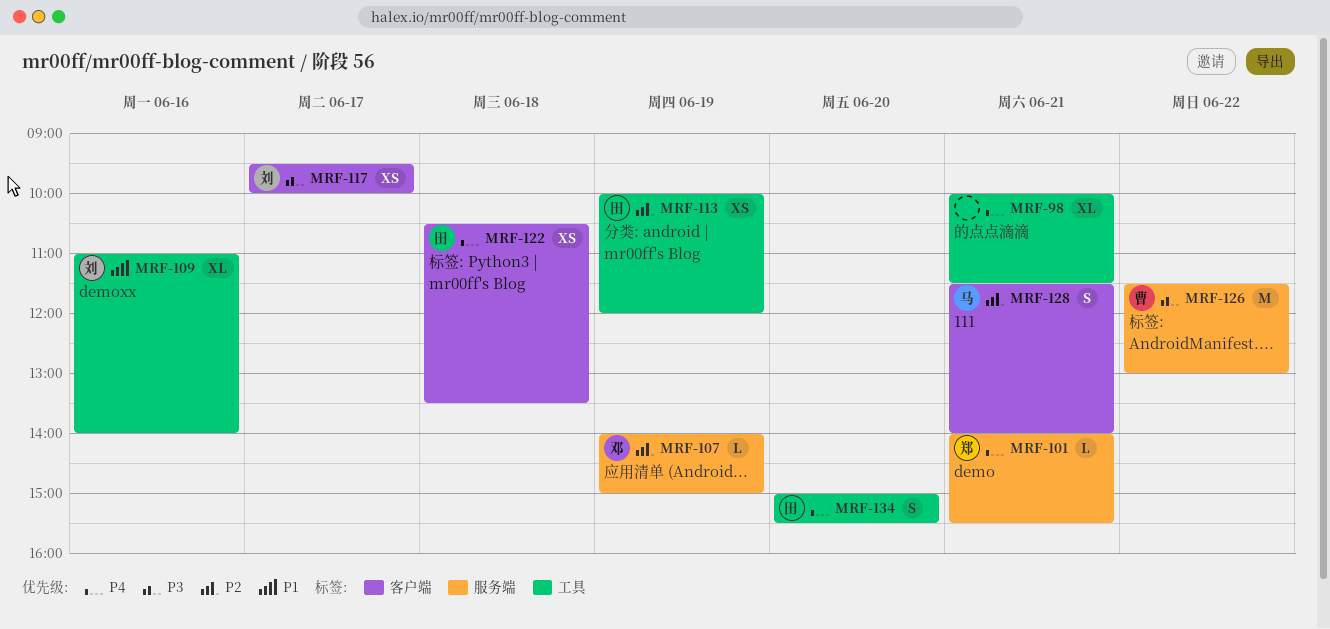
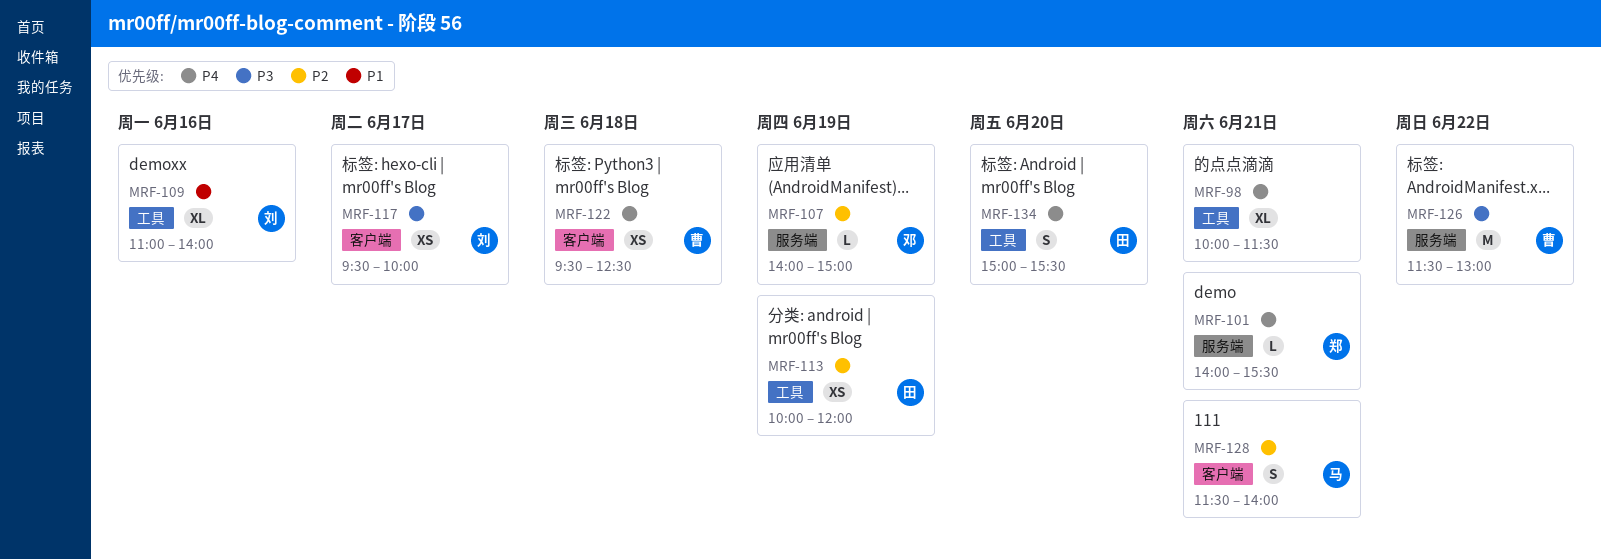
MRF-122, owner: 田 -> 曹
MRF-122, begins: 10:30 -> 09:30
MRF-122, ends: 13:30 -> 12:30

